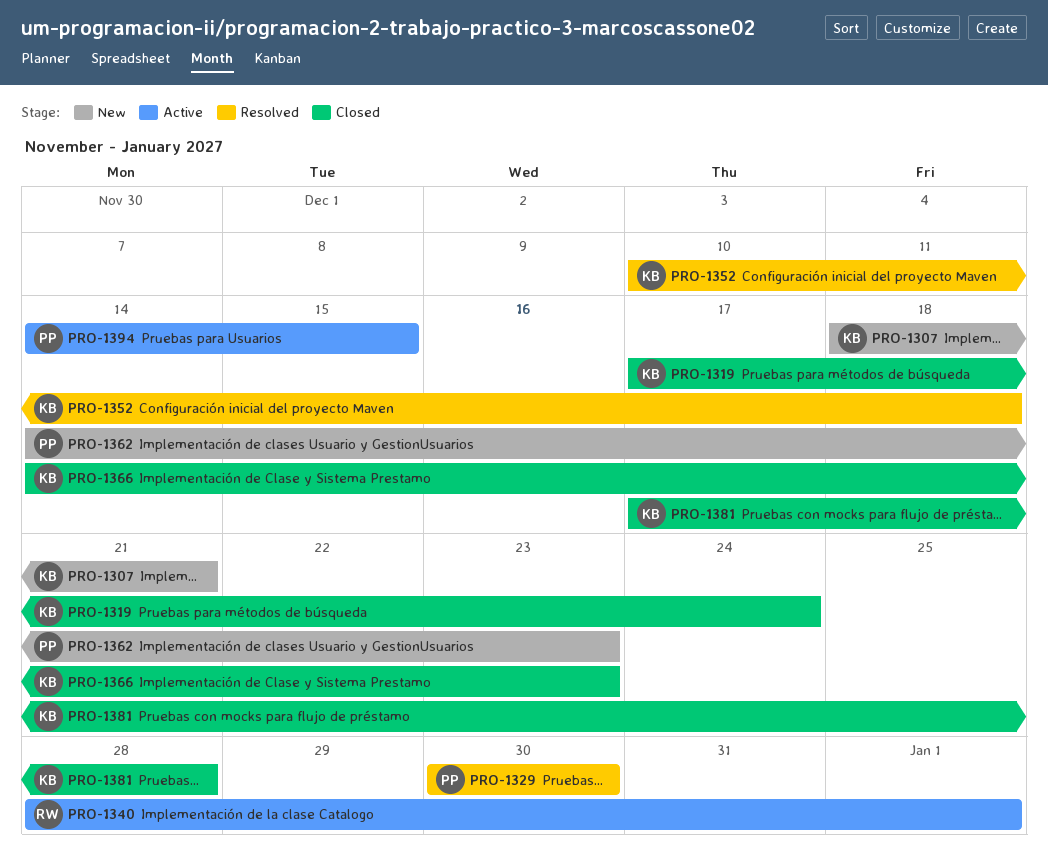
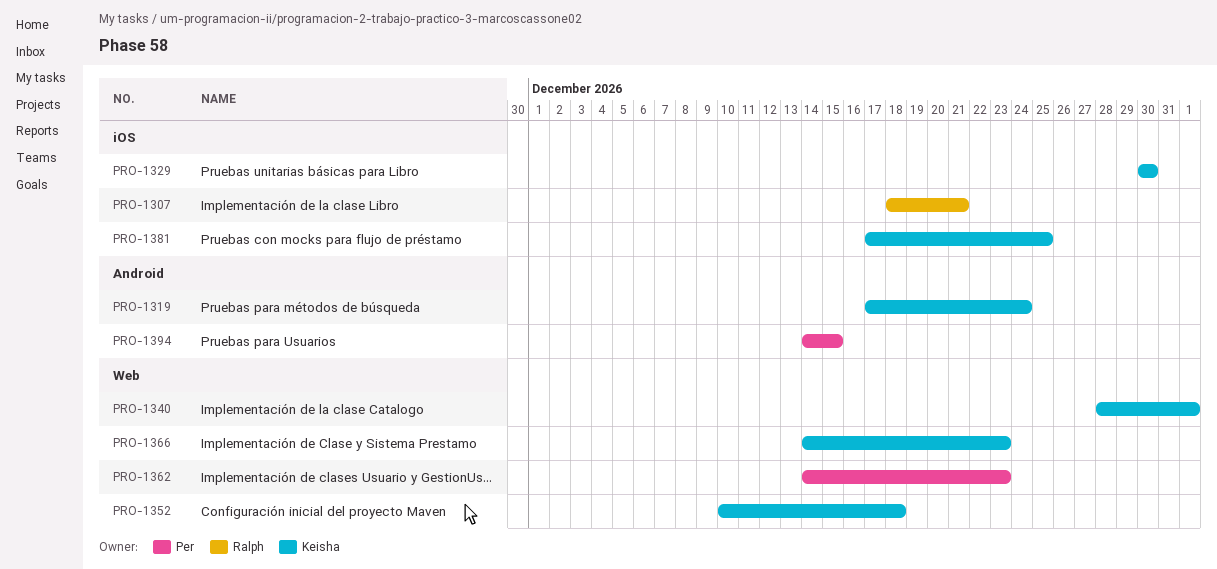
PRO-1307, owner: Keisha -> Ralph
PRO-1329, owner: Per -> Keisha
PRO-1340, owner: Ralph -> Keisha
PRO-1381, due: Dec 28 -> Dec 25

